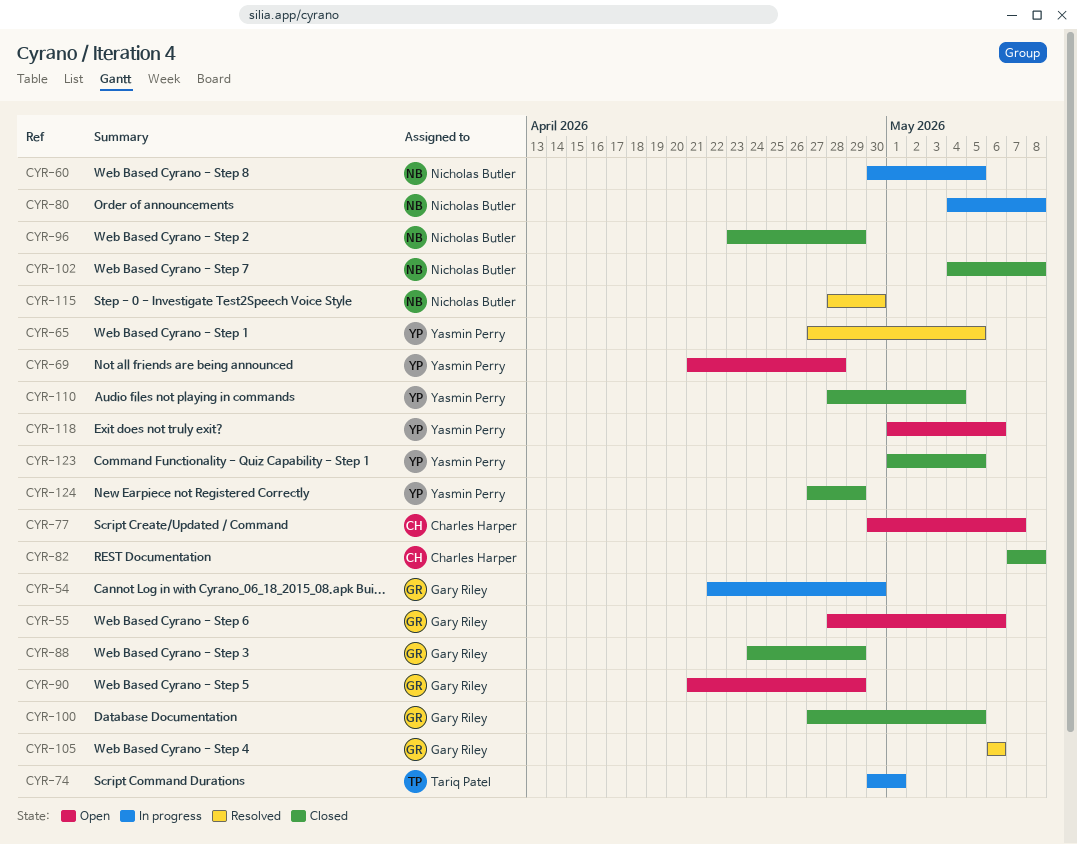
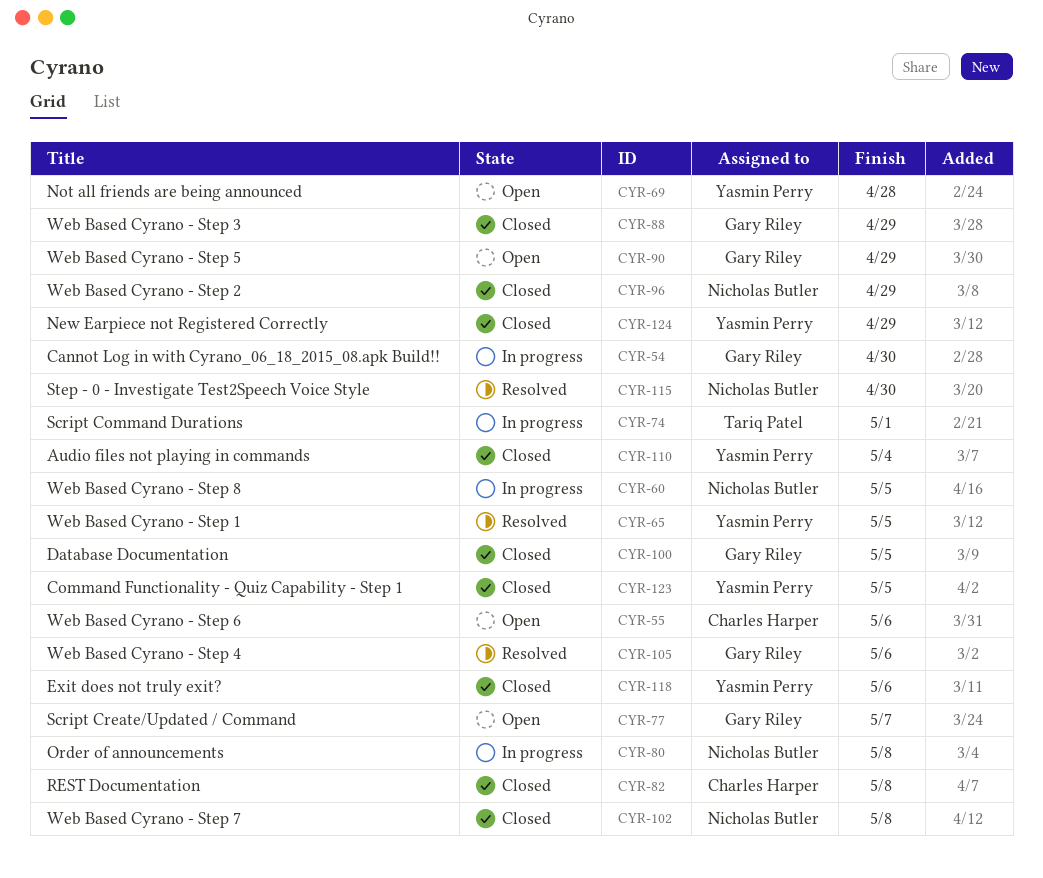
CYR-55, owner: Gary Riley -> Charles Harper
CYR-77, owner: Charles Harper -> Gary Riley
CYR-118, status: Open -> Closed

